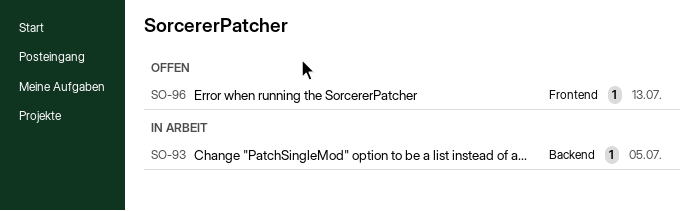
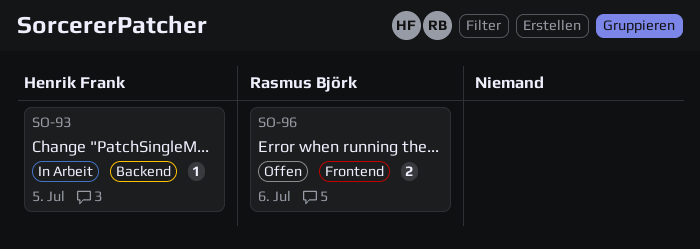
SO-96, estimate: 1 -> 2
SO-96, due: Jul 13 -> Jul 6

